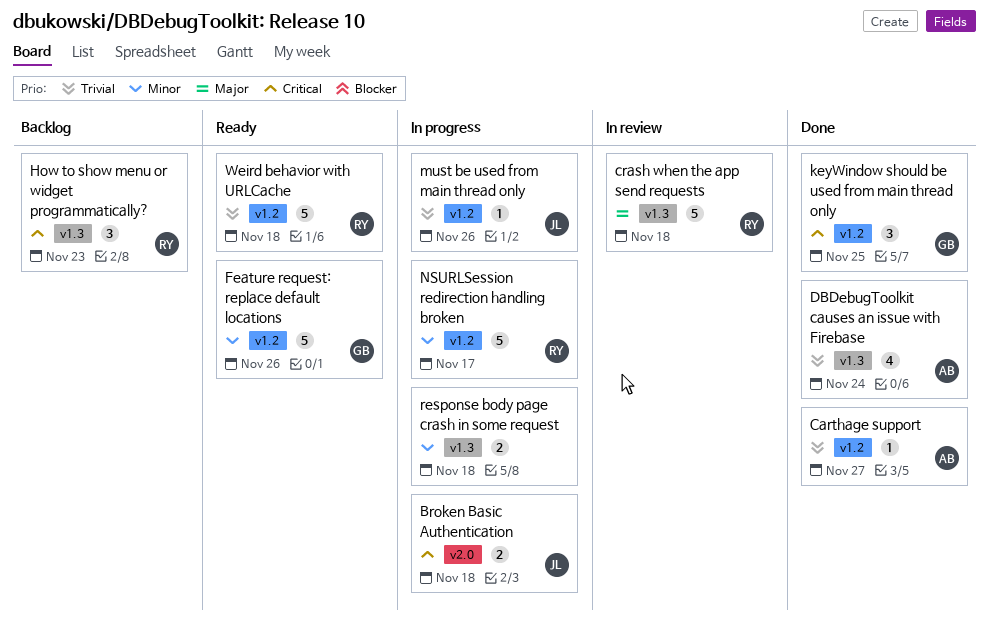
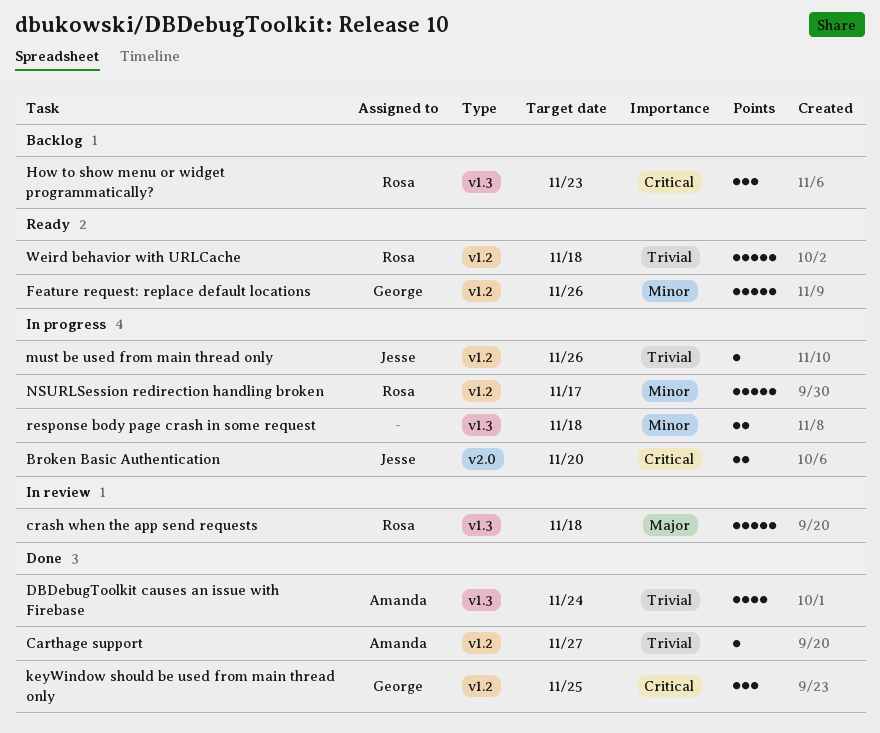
Broken Basic Authentication, due: Nov 18 -> Nov 20

